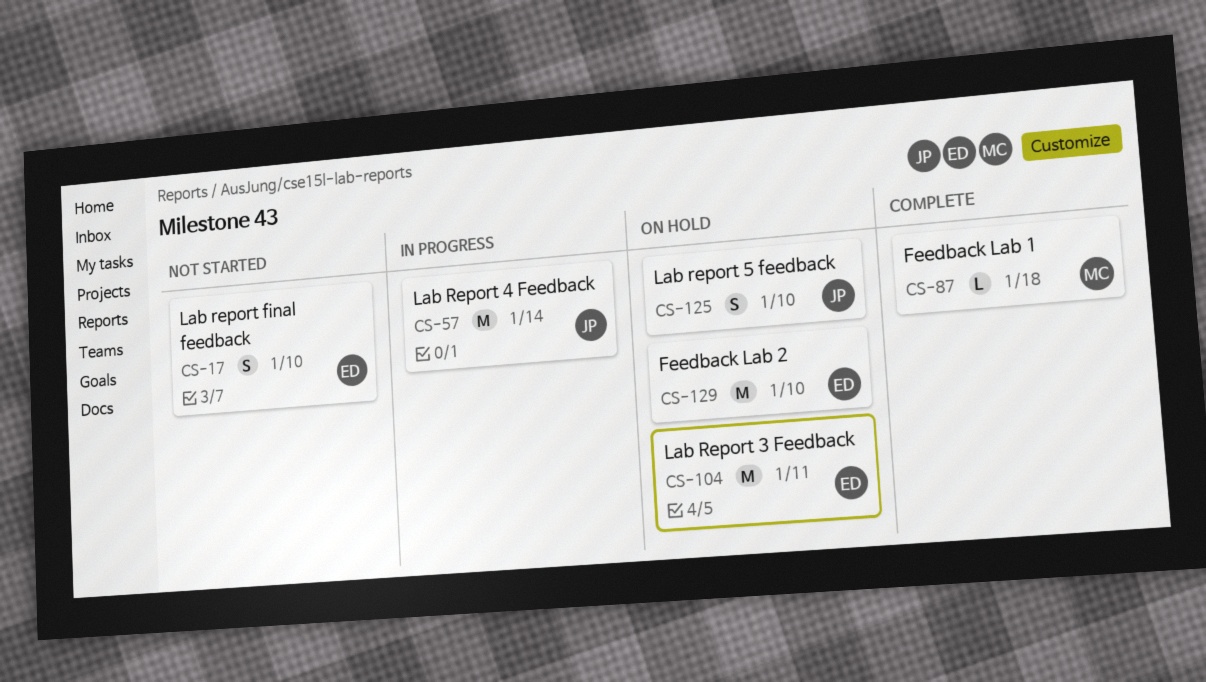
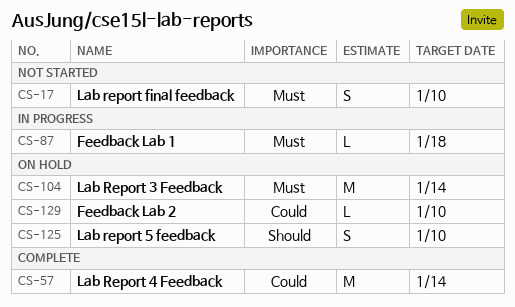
CS-57, status: In progress -> Complete
CS-87, status: Complete -> In progress
CS-104, due: Jan 11 -> Jan 14
CS-129, estimate: M -> L

